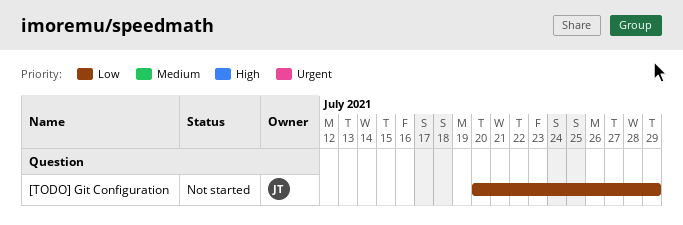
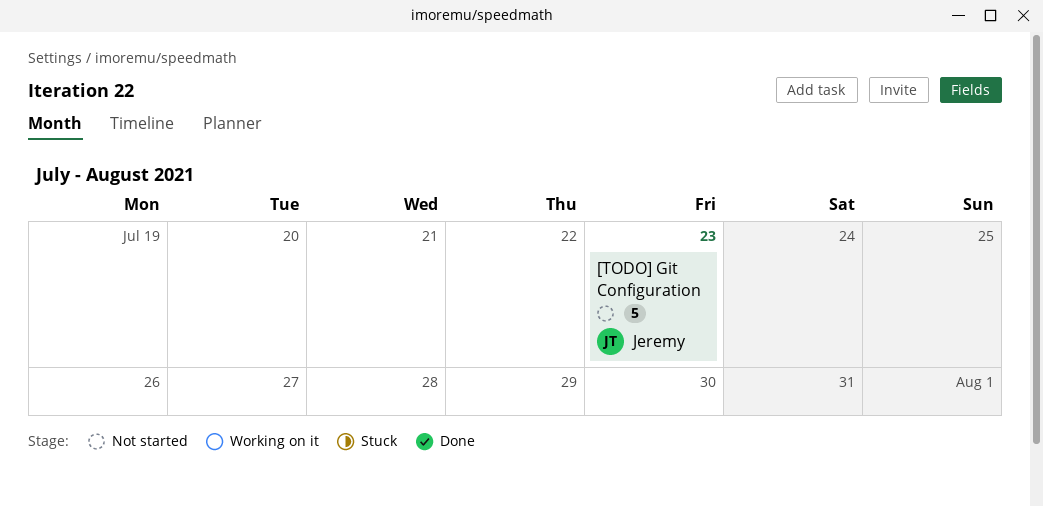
[TODO] Git Configuration, due: Jul 29 -> Jul 23

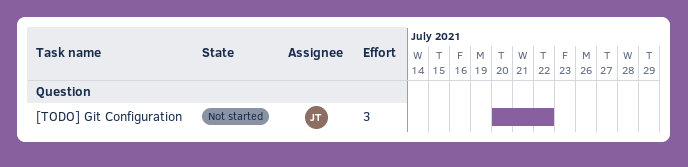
[TODO] Git Configuration, estimate: 5 -> 3
[TODO] Git Configuration, due: Jul 23 -> Jul 22

